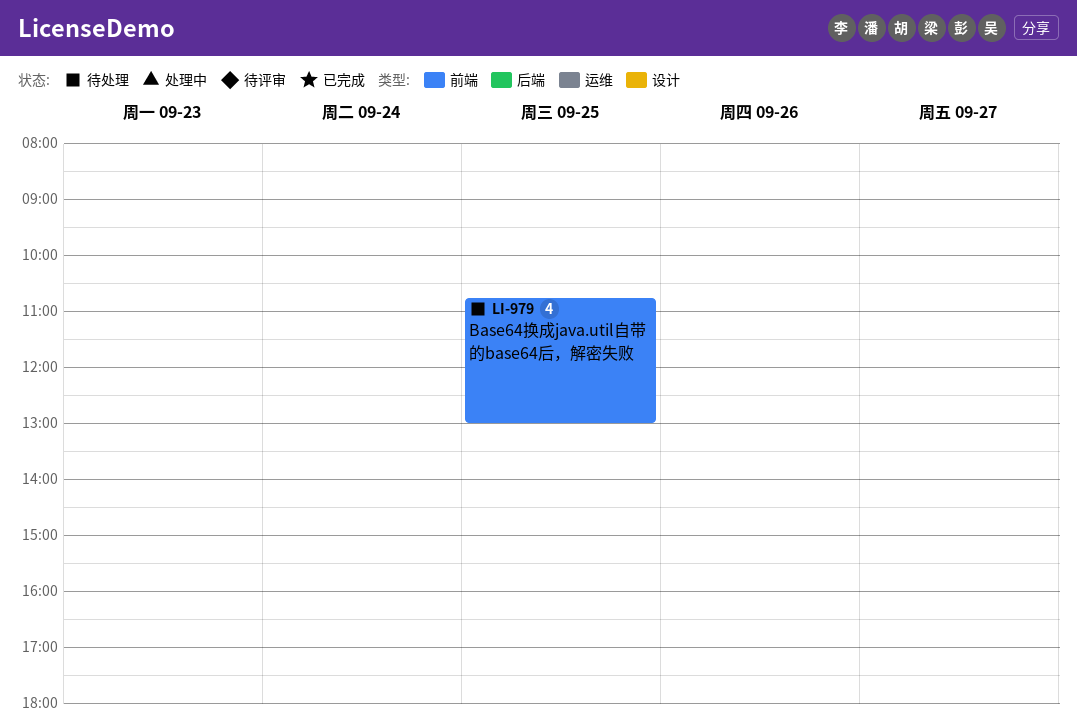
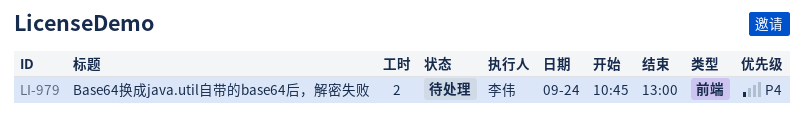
LI-979, estimate: 4 -> 2
LI-979, day: Sep 25 -> Sep 24

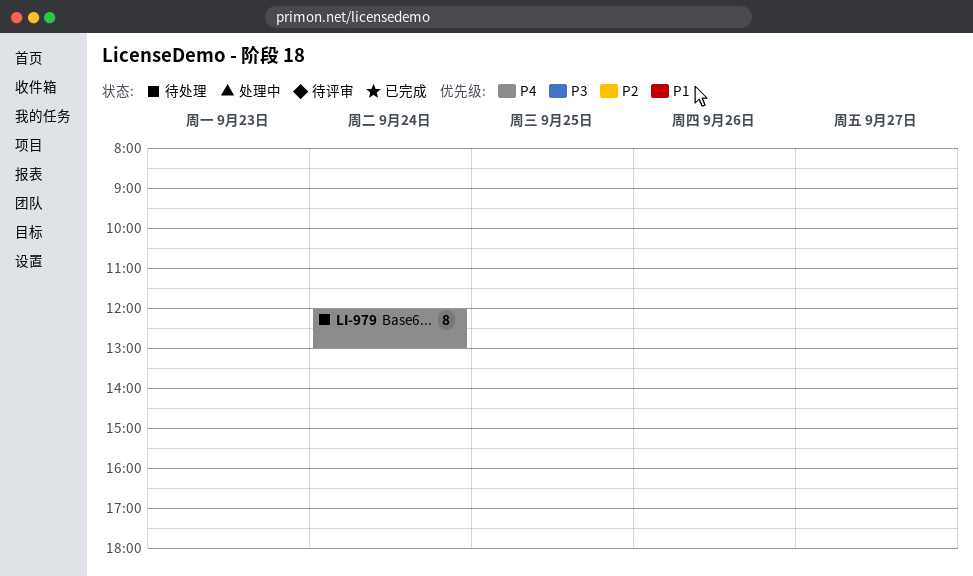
LI-979, estimate: 2 -> 8
LI-979, begins: 10:45 -> 12:00

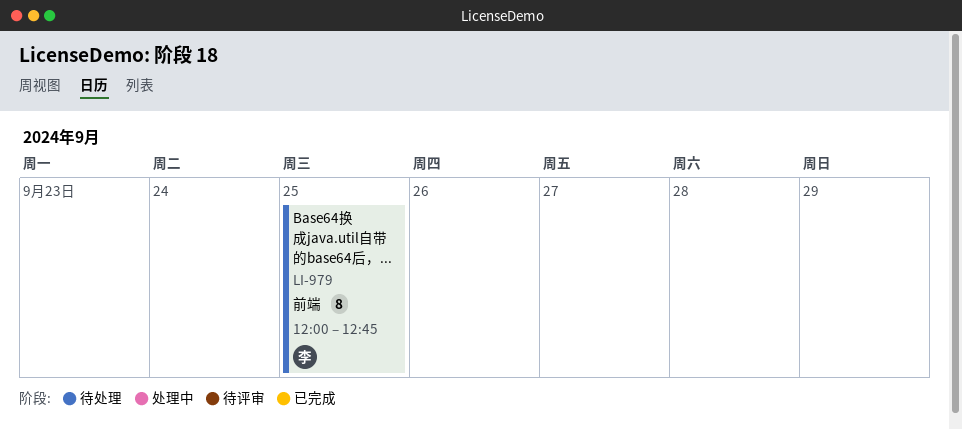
LI-979, day: Sep 24 -> Sep 25
LI-979, ends: 13:00 -> 12:45

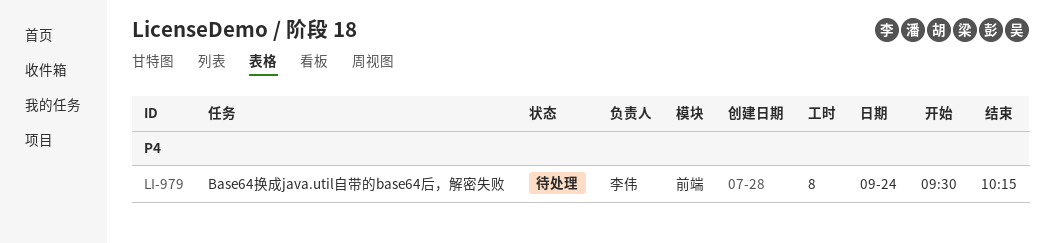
LI-979, day: Sep 25 -> Sep 24
LI-979, begins: 12:00 -> 09:30
LI-979, ends: 12:45 -> 10:15

